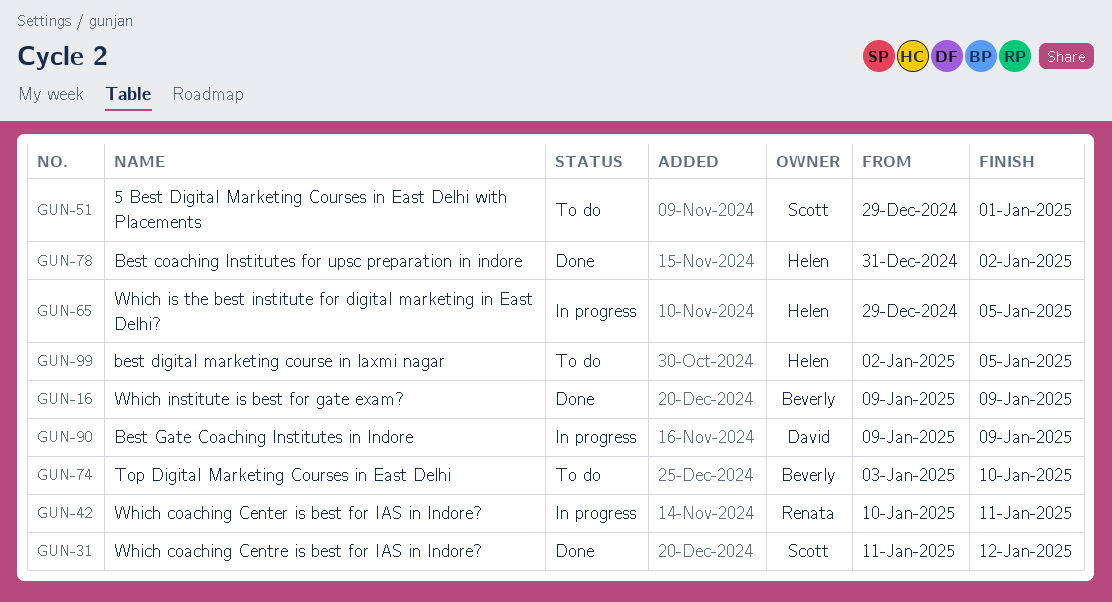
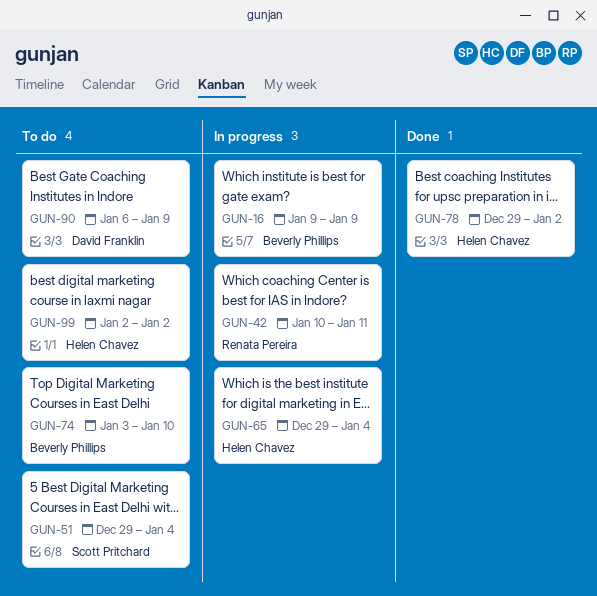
GUN-16, status: Done -> In progress
GUN-31: present -> none
GUN-51, due: Jan 1 -> Jan 4
GUN-65, due: Jan 5 -> Jan 4
GUN-78, start: Dec 31 -> Dec 29
GUN-90, status: In progress -> To do
GUN-90, start: Jan 9 -> Jan 6
GUN-99, due: Jan 5 -> Jan 2

